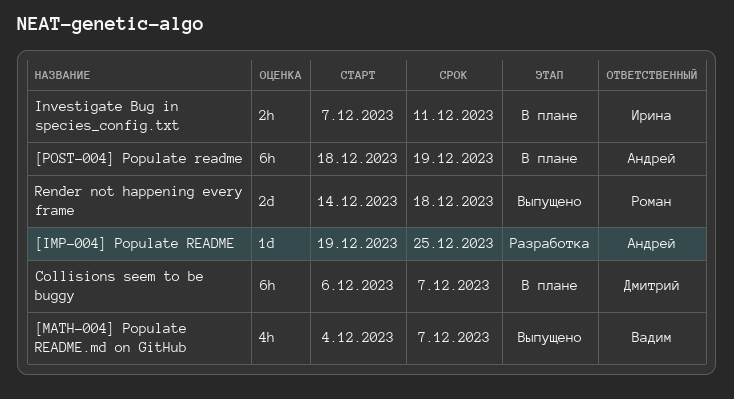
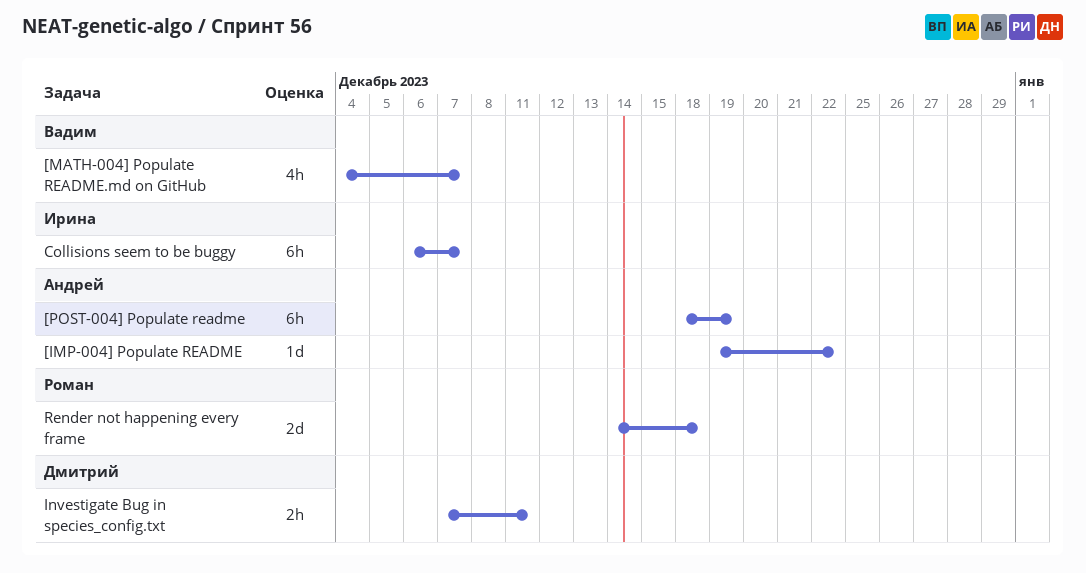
[IMP-004] Populate README, due: Dec 25 -> Dec 22
Collisions seem to be buggy, owner: Дмитрий -> Ирина
Investigate Bug in species_config.txt, owner: Ирина -> Дмитрий

